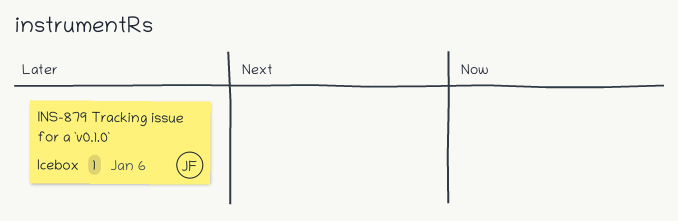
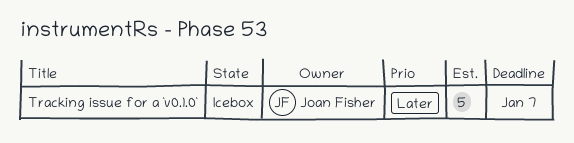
Tracking issue for a `v0.1.0`, estimate: 1 -> 5
Tracking issue for a `v0.1.0`, due: Jan 6 -> Jan 7

